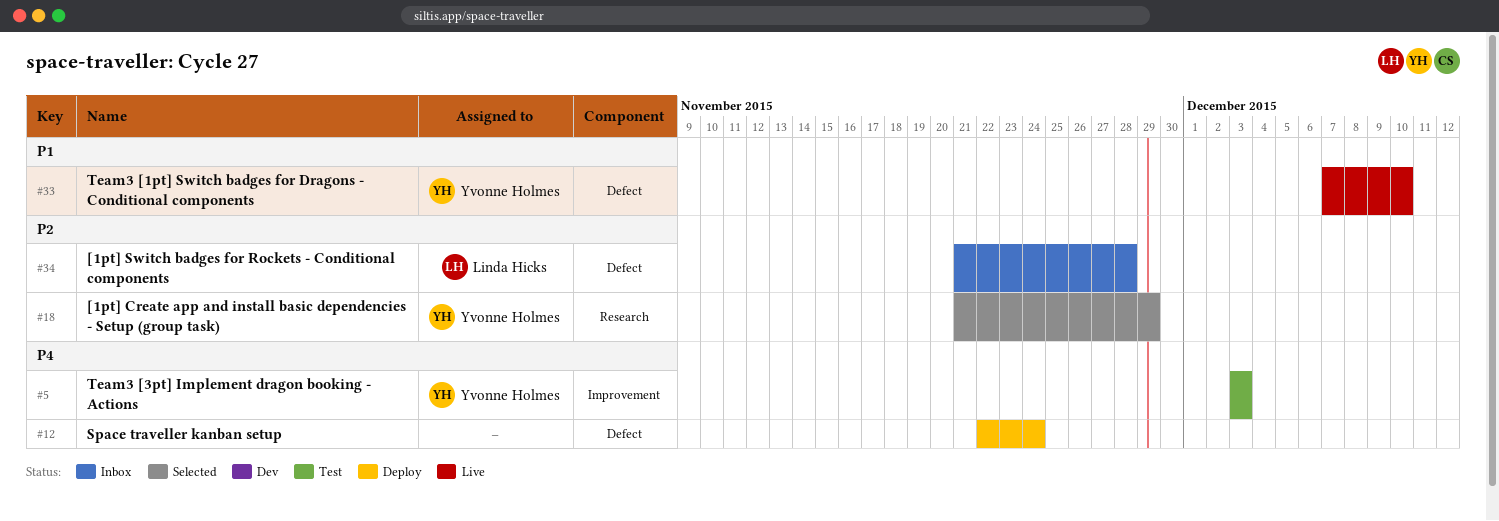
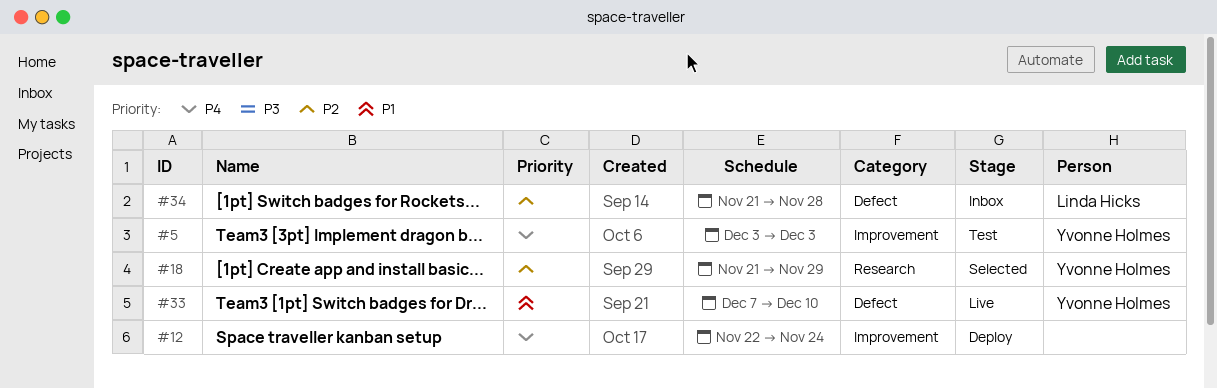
#12, label: Defect -> Improvement

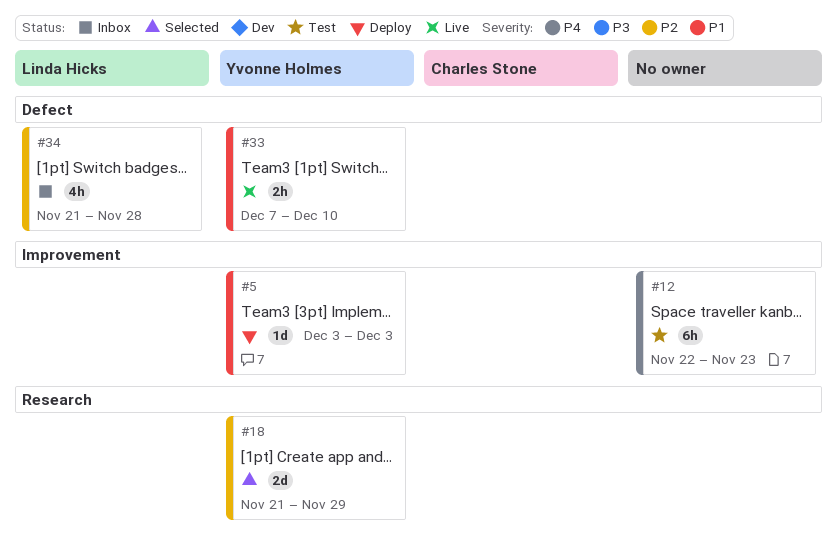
#5, status: Test -> Deploy
#5, priority: P4 -> P1
#12, status: Deploy -> Test
#12, due: Nov 24 -> Nov 23

